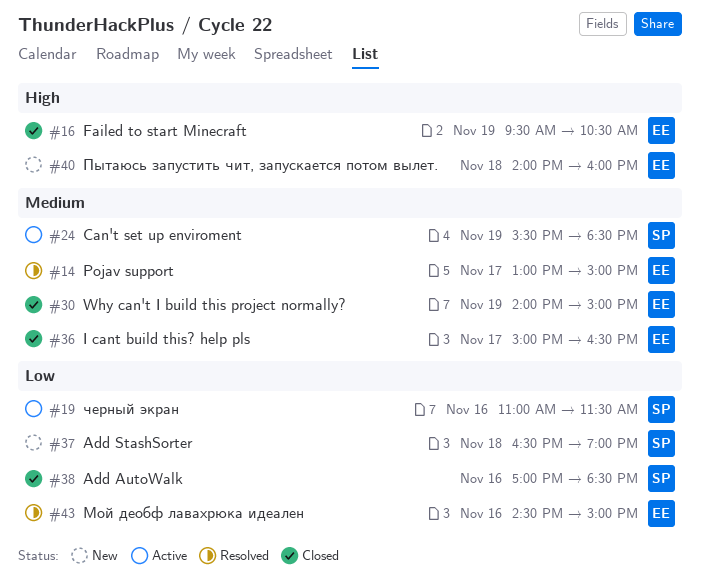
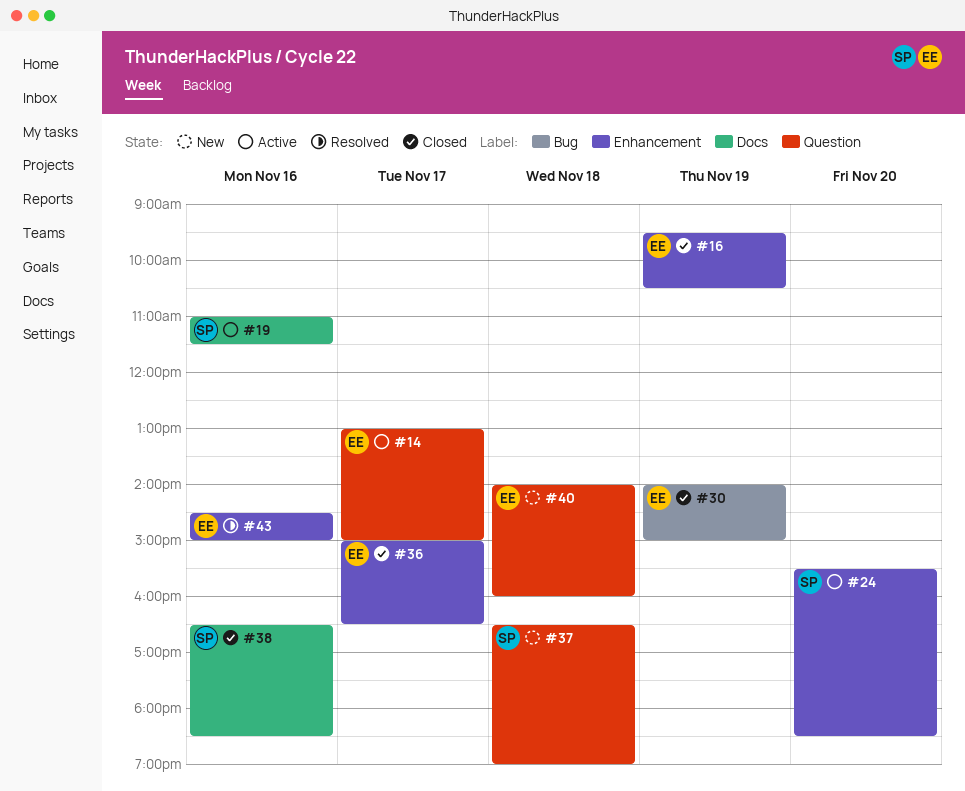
#14, status: Resolved -> Active
#24, day: Nov 19 -> Nov 20
#38, begins: 17:00 -> 16:30

